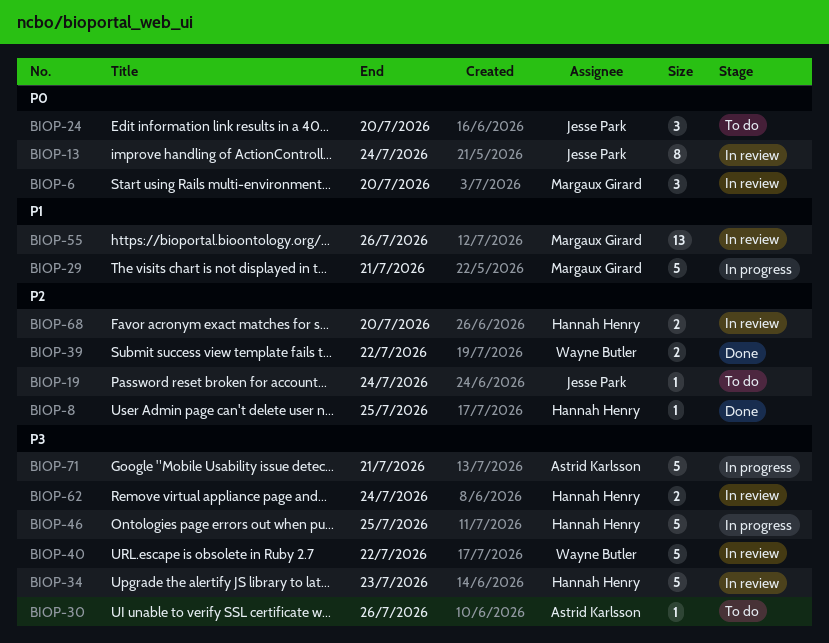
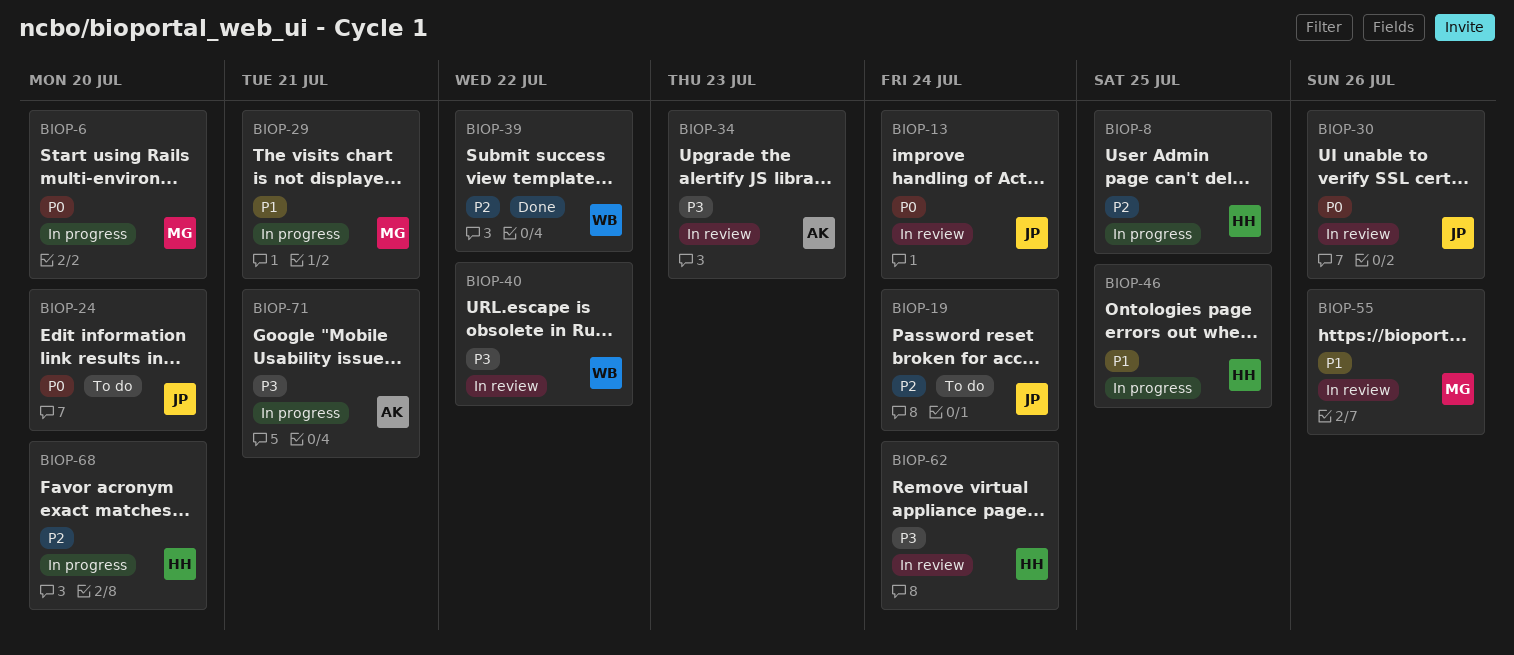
BIOP-6, status: In review -> In progress
BIOP-8, status: Done -> In progress
BIOP-30, status: To do -> In review
BIOP-30, owner: Astrid Karlsson -> Jesse Park
BIOP-30, priority: P3 -> P0
BIOP-34, owner: Hannah Henry -> Astrid Karlsson
BIOP-46, priority: P3 -> P1
BIOP-68, status: In review -> In progress

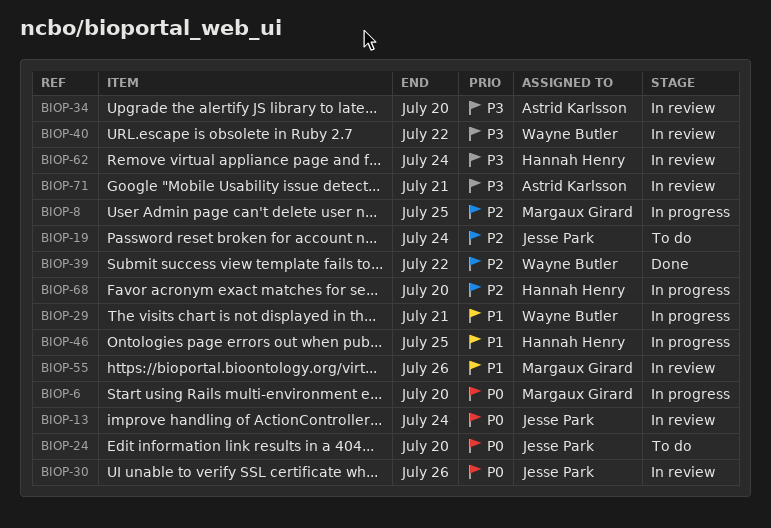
BIOP-8, owner: Hannah Henry -> Margaux Girard
BIOP-29, owner: Margaux Girard -> Wayne Butler
BIOP-34, due: Jul 23 -> Jul 20
BIOP-71, status: In progress -> In review

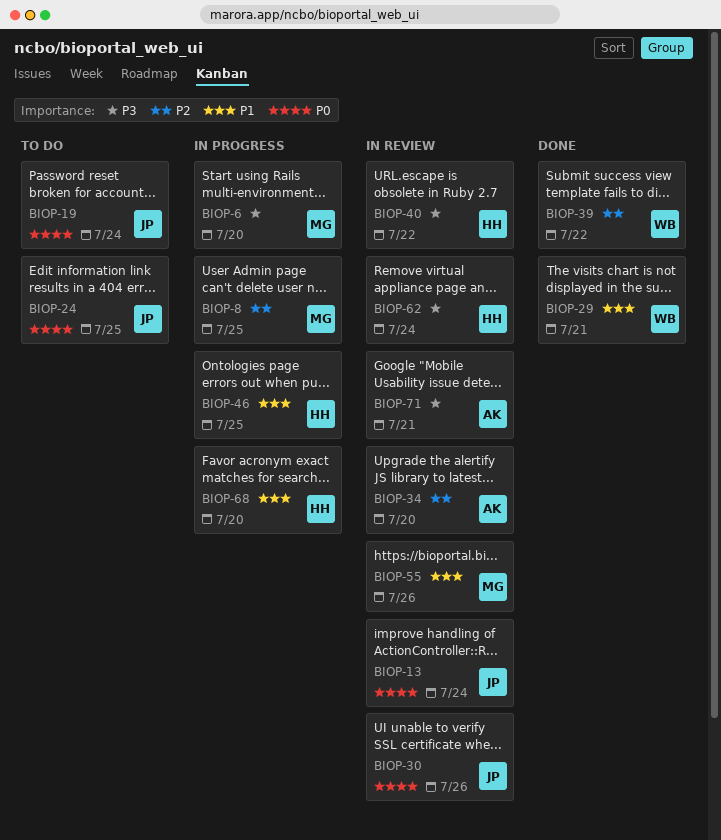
BIOP-6, priority: P0 -> P3
BIOP-19, priority: P2 -> P0
BIOP-24, due: Jul 20 -> Jul 25
BIOP-29, status: In progress -> Done
BIOP-34, priority: P3 -> P2
BIOP-40, owner: Wayne Butler -> Hannah Henry
BIOP-68, priority: P2 -> P1

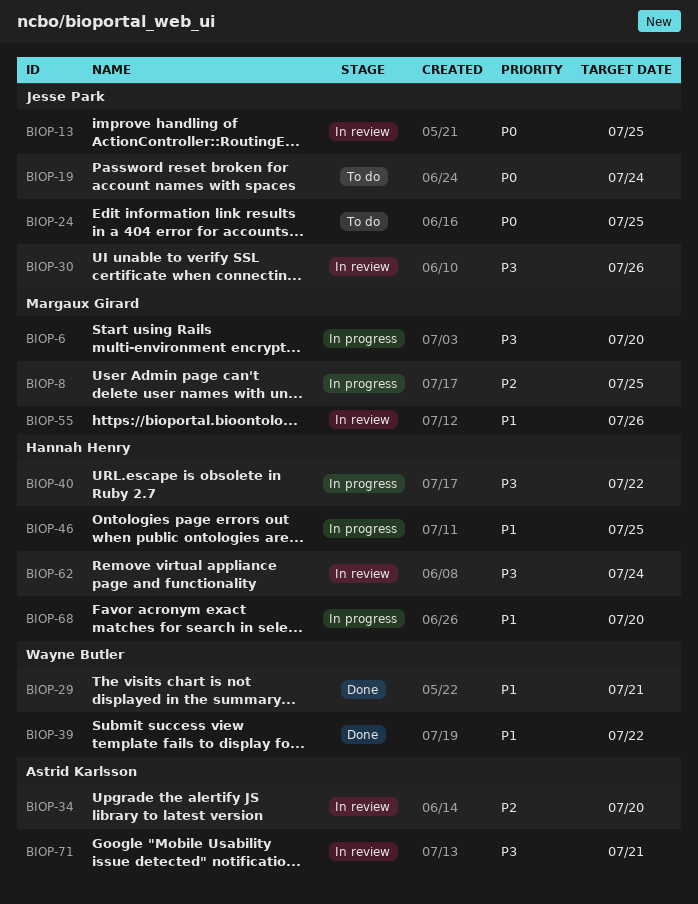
BIOP-13, due: Jul 24 -> Jul 25
BIOP-30, priority: P0 -> P3
BIOP-39, priority: P2 -> P1
BIOP-40, status: In review -> In progress

